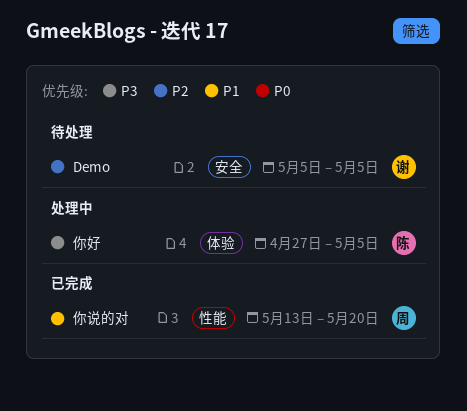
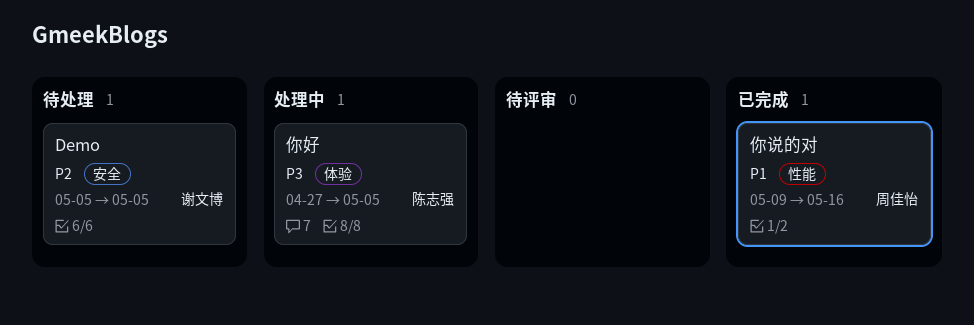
你说的对, start: May 13 -> May 9
你说的对, due: May 20 -> May 16

